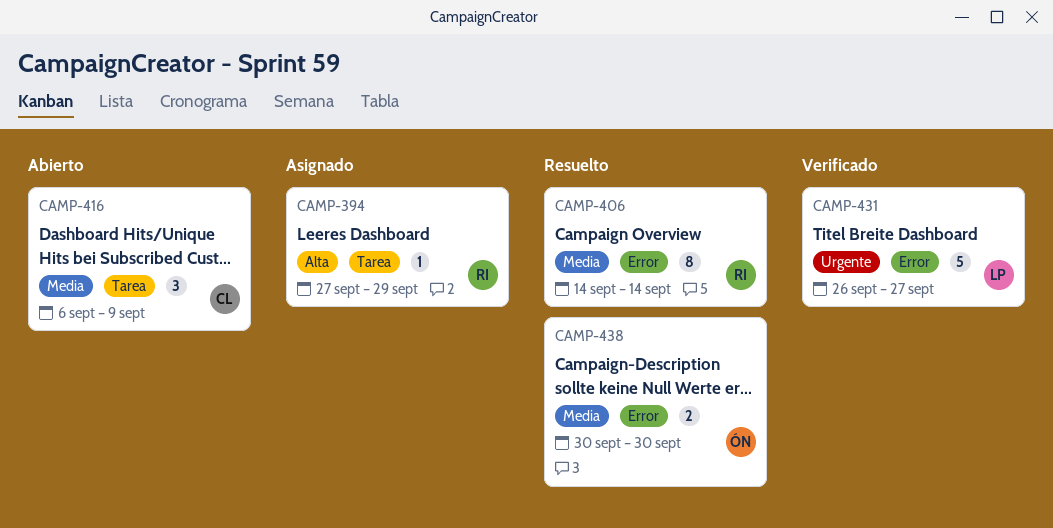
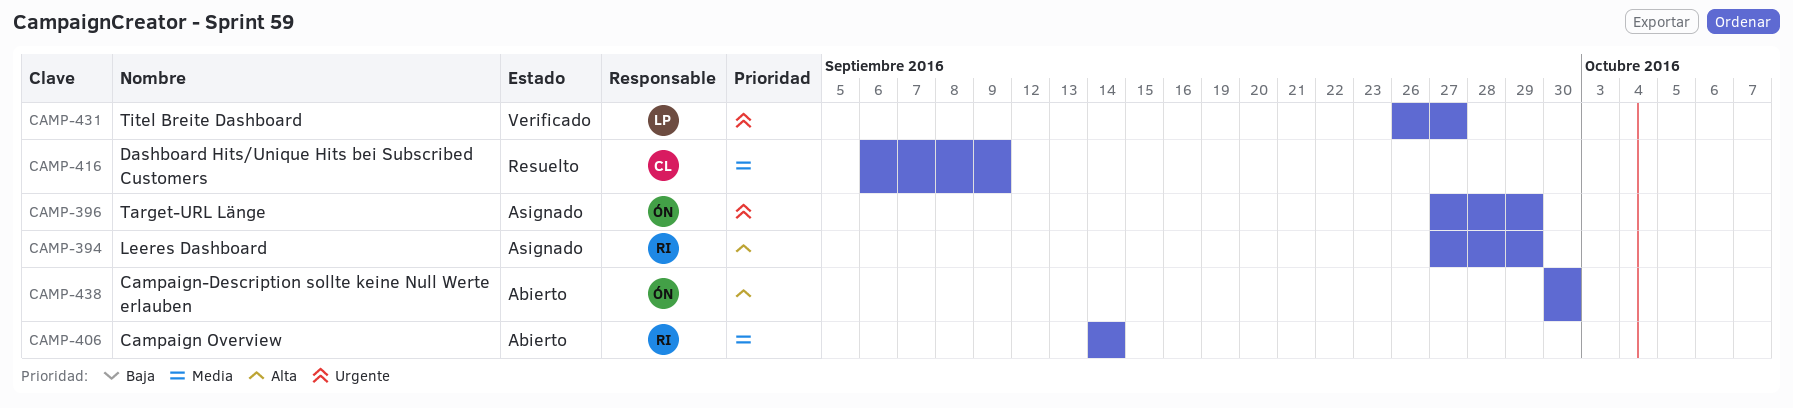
CAMP-396: none -> present
CAMP-406, status: Resuelto -> Abierto
CAMP-416, status: Abierto -> Resuelto
CAMP-438, status: Resuelto -> Abierto
CAMP-438, priority: Media -> Alta

